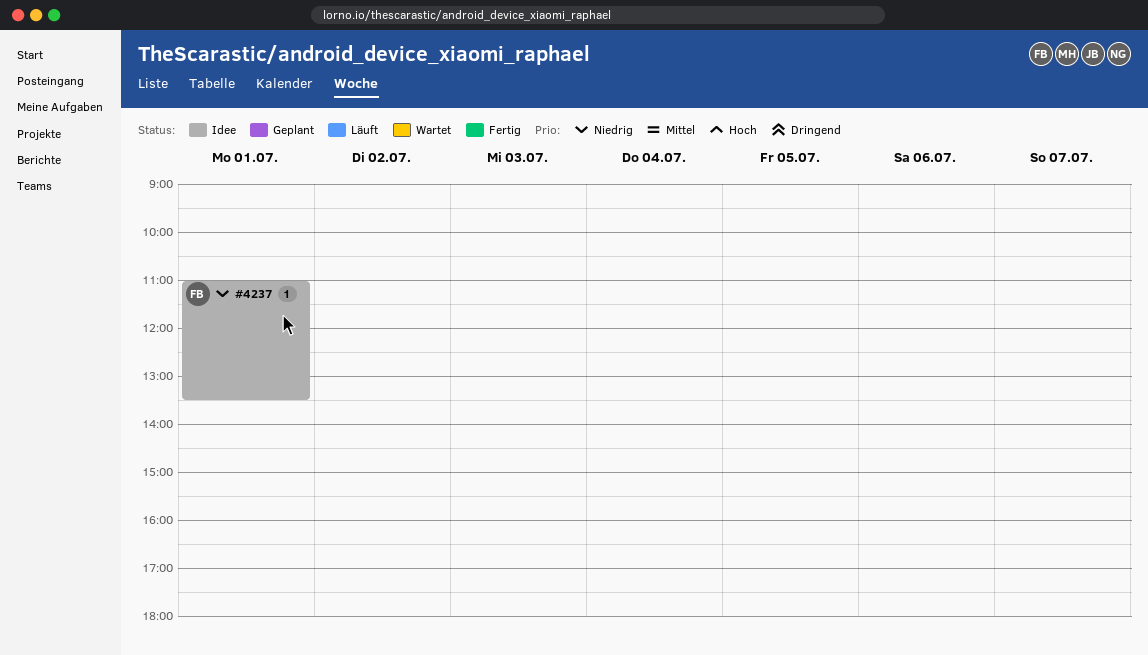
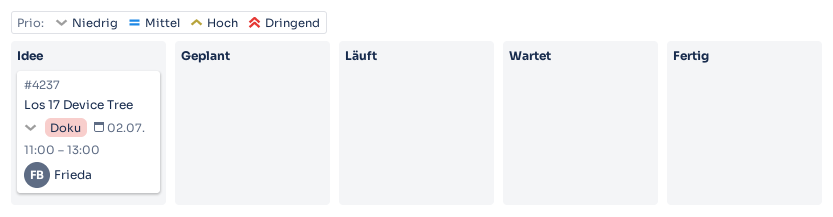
#4237, day: Jul 1 -> Jul 2
#4237, ends: 13:30 -> 13:00

